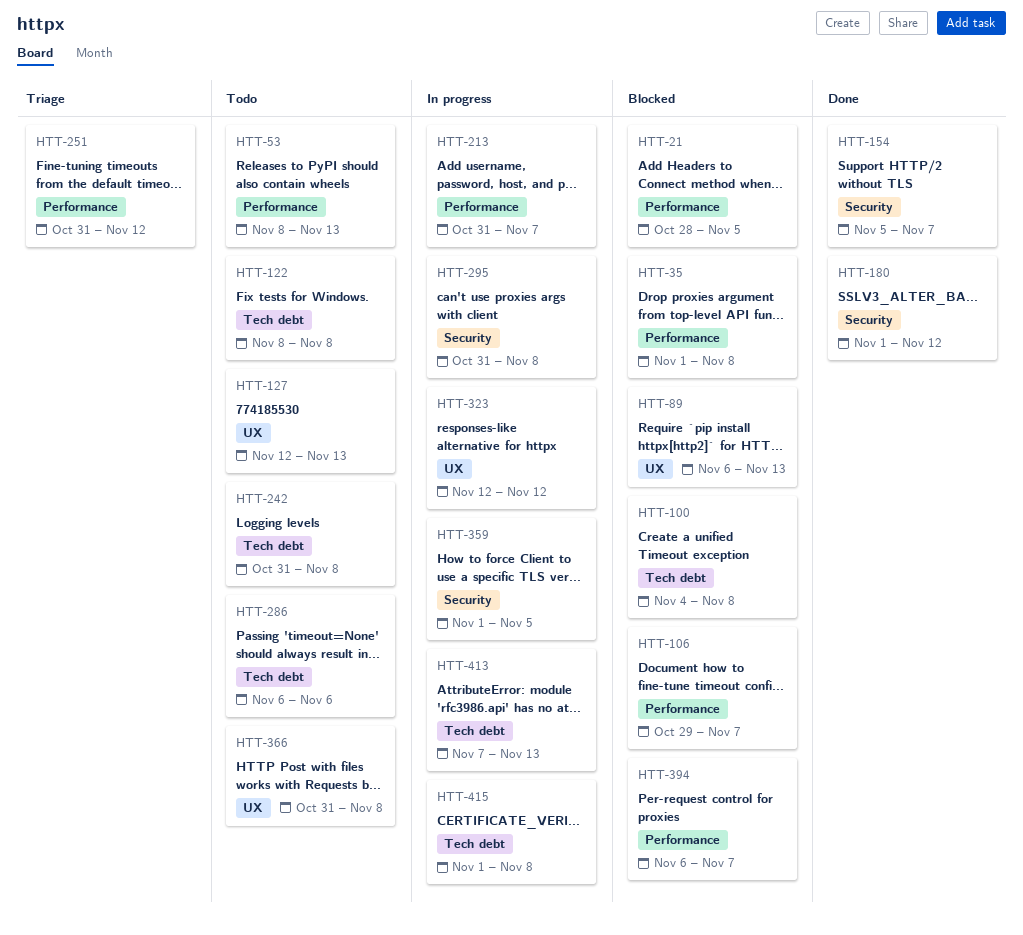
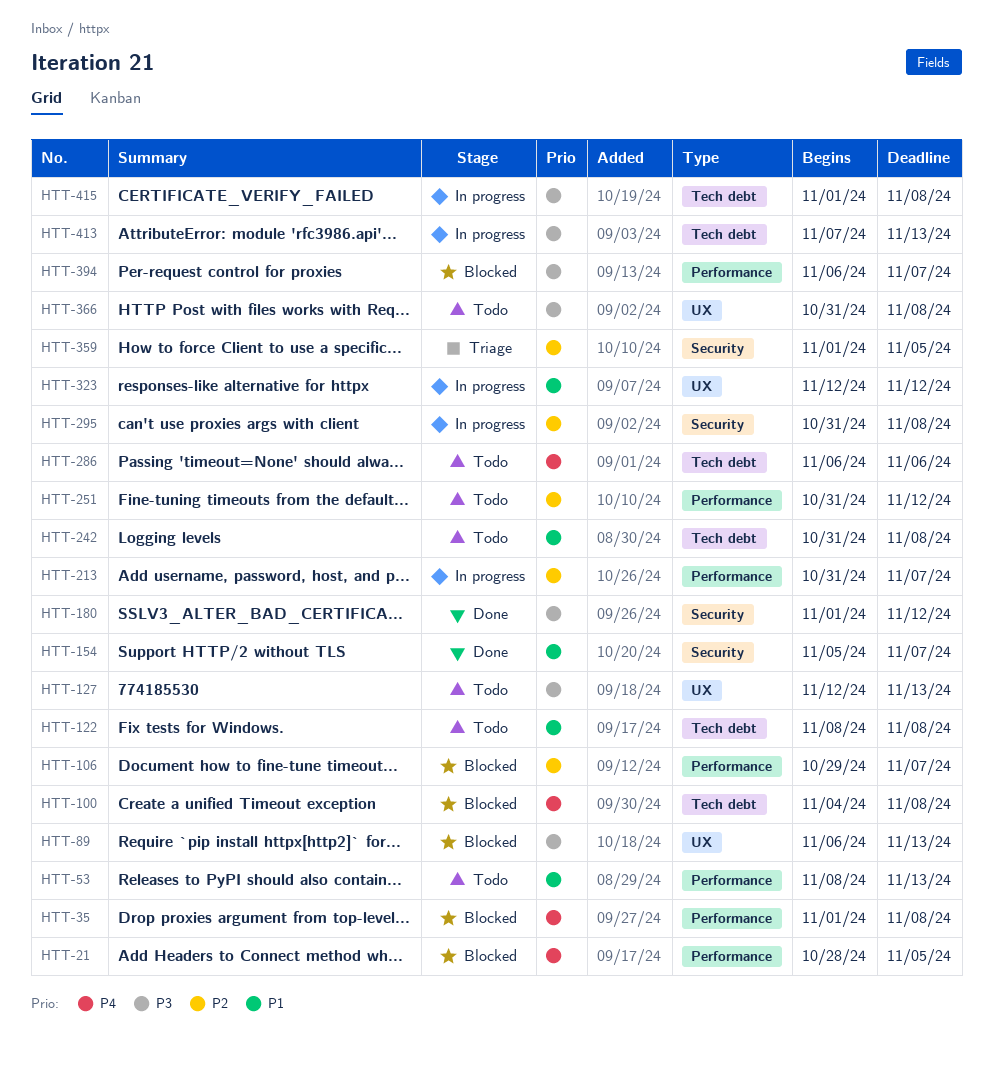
HTT-251, status: Triage -> Todo
HTT-359, status: In progress -> Triage

